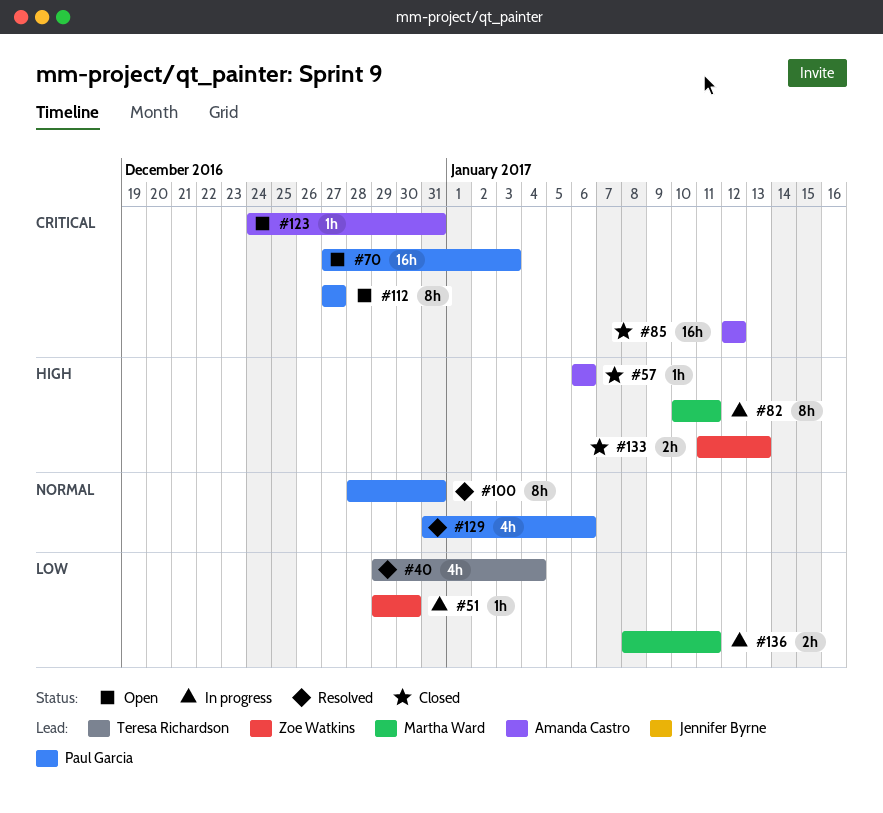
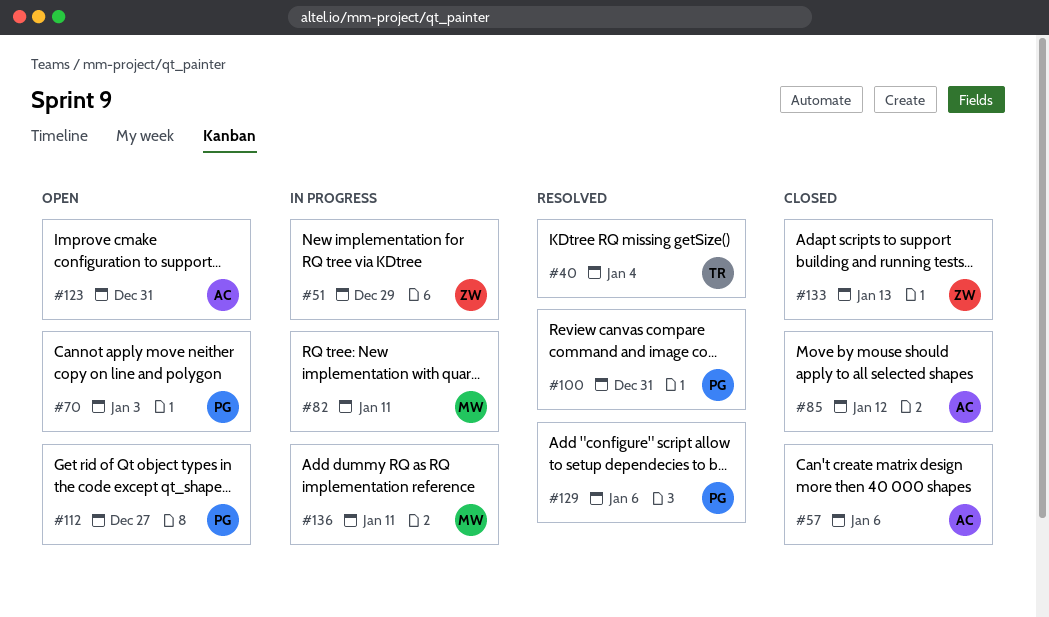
#51, due: Dec 30 -> Dec 29

